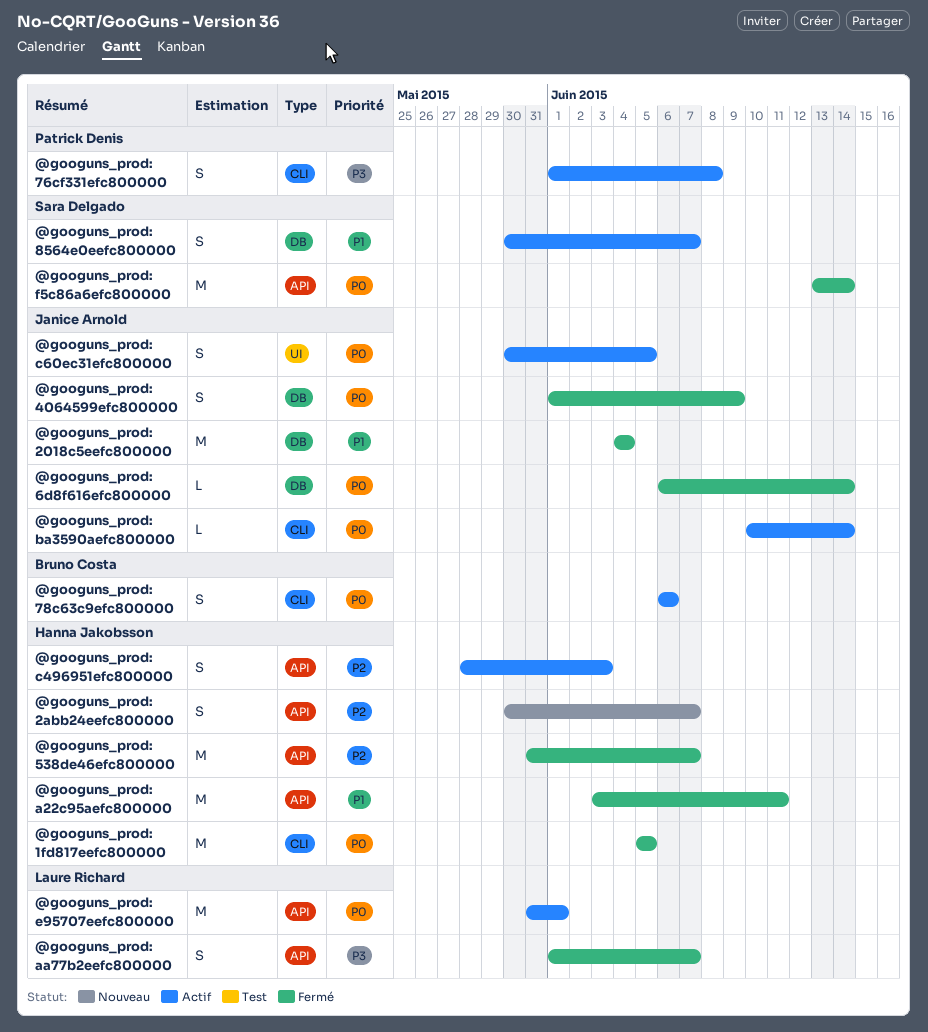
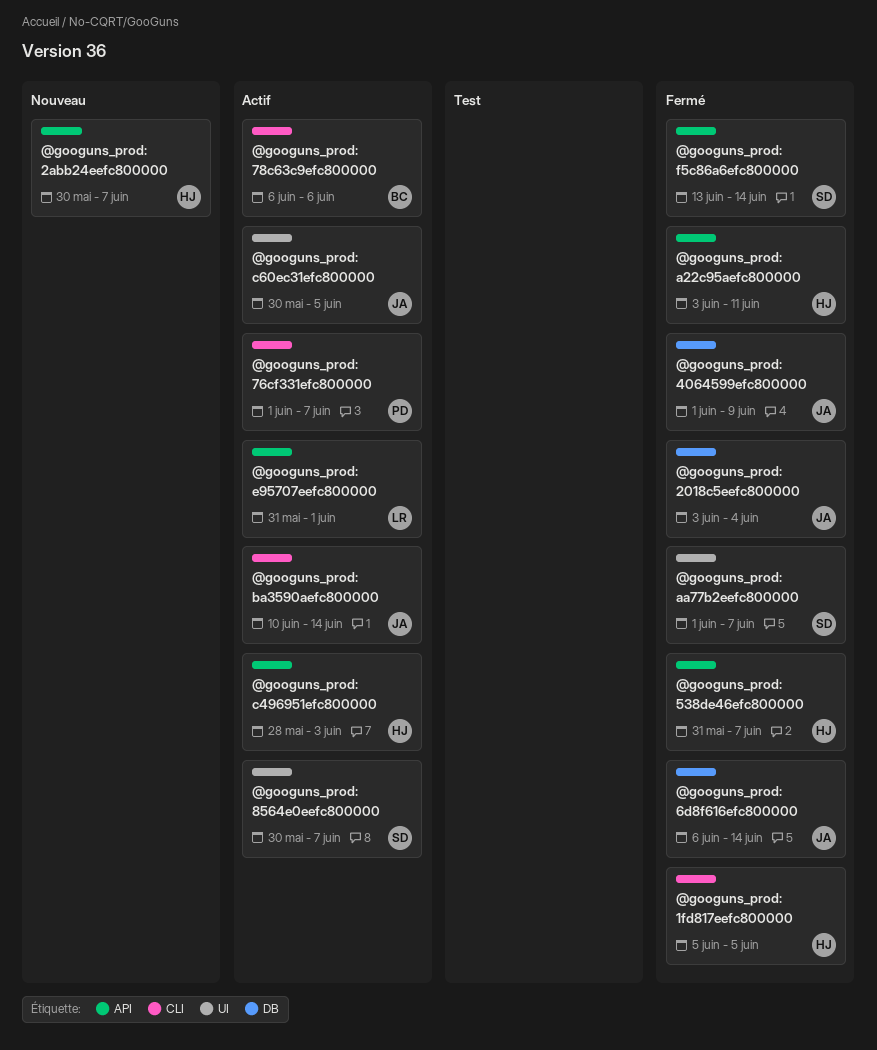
@googuns_prod: 2018c5eefc800000, start: Jun 4 -> Jun 3
@googuns_prod: 76cf331efc800000, due: Jun 8 -> Jun 7
@googuns_prod: 8564e0eefc800000, label: DB -> UI
@googuns_prod: aa77b2eefc800000, owner: Laure Richard -> Sara Delgado
@googuns_prod: aa77b2eefc800000, label: API -> UI

